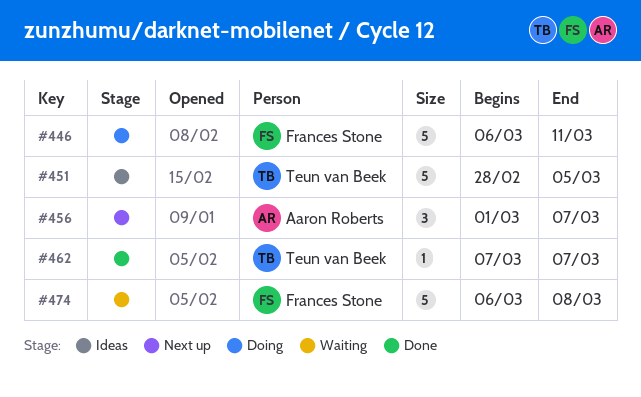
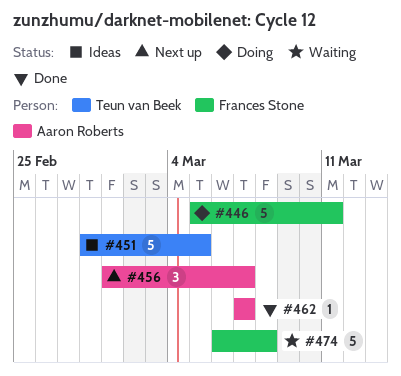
#446, start: Mar 6 -> Mar 5
#462, owner: Teun van Beek -> Aaron Roberts

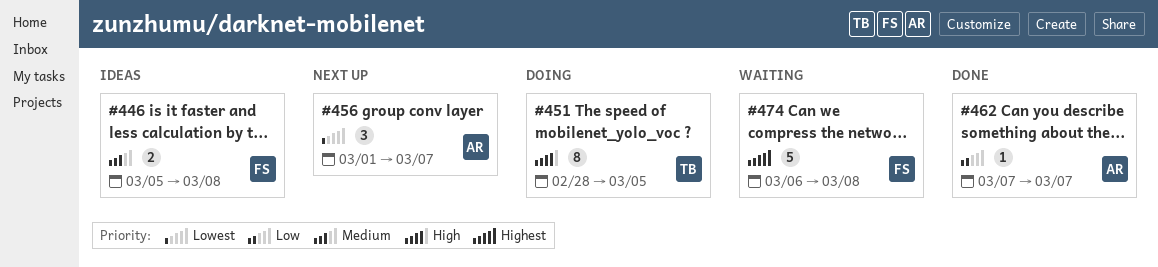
#446, status: Doing -> Ideas
#446, estimate: 5 -> 2
#446, due: Mar 11 -> Mar 8
#451, status: Ideas -> Doing
#451, estimate: 5 -> 8

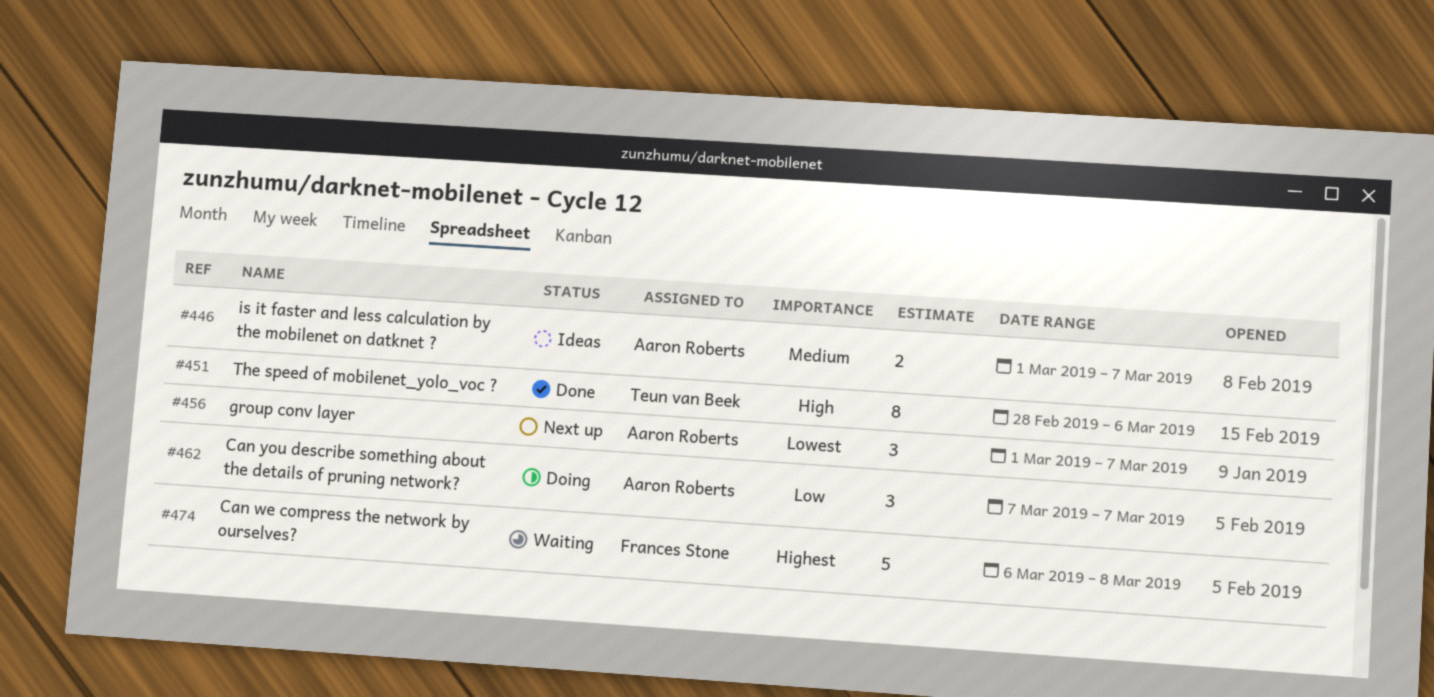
#446, owner: Frances Stone -> Aaron Roberts
#446, start: Mar 5 -> Mar 1
#446, due: Mar 8 -> Mar 7
#451, status: Doing -> Done
#451, due: Mar 5 -> Mar 6
#462, status: Done -> Doing
#462, estimate: 1 -> 3

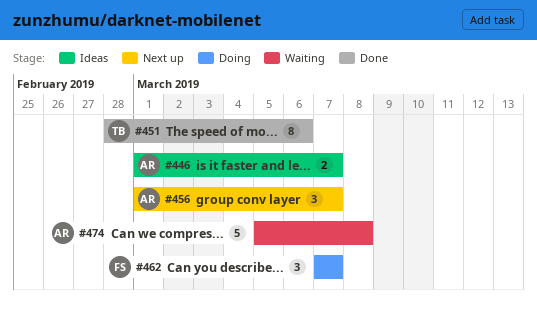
#462, owner: Aaron Roberts -> Frances Stone
#474, owner: Frances Stone -> Aaron Roberts
#474, start: Mar 6 -> Mar 5

